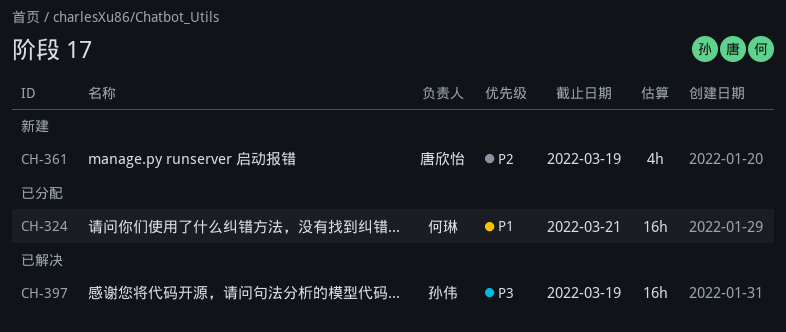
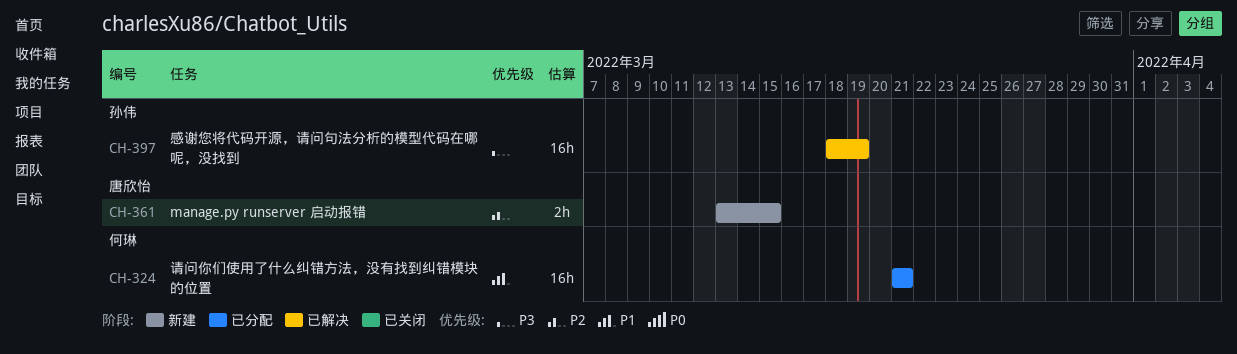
CH-361, estimate: 4h -> 2h
CH-361, due: Mar 19 -> Mar 15

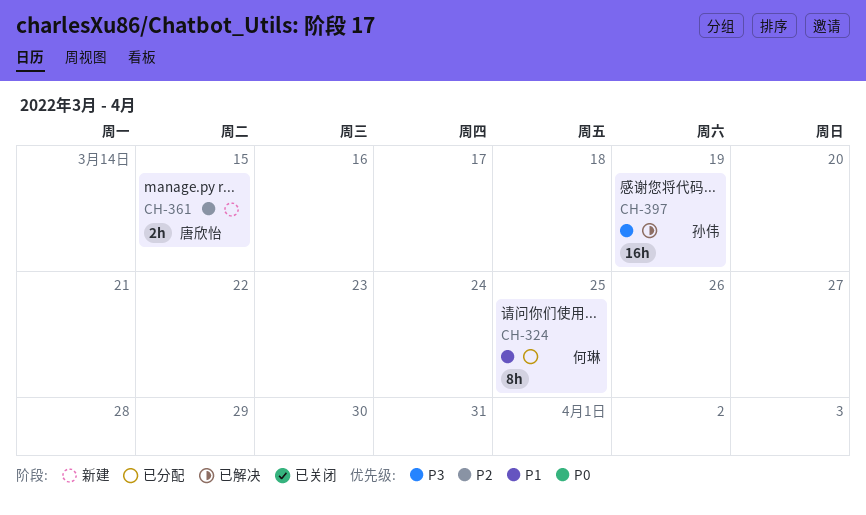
CH-324, estimate: 16h -> 8h
CH-324, due: Mar 21 -> Mar 25

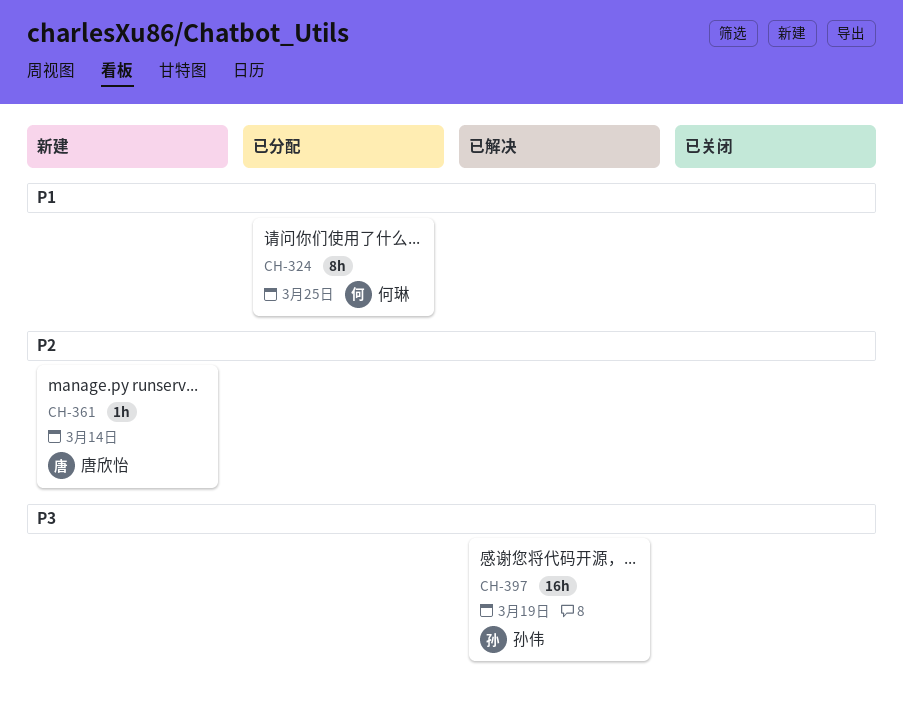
CH-361, estimate: 2h -> 1h
CH-361, due: Mar 15 -> Mar 14

